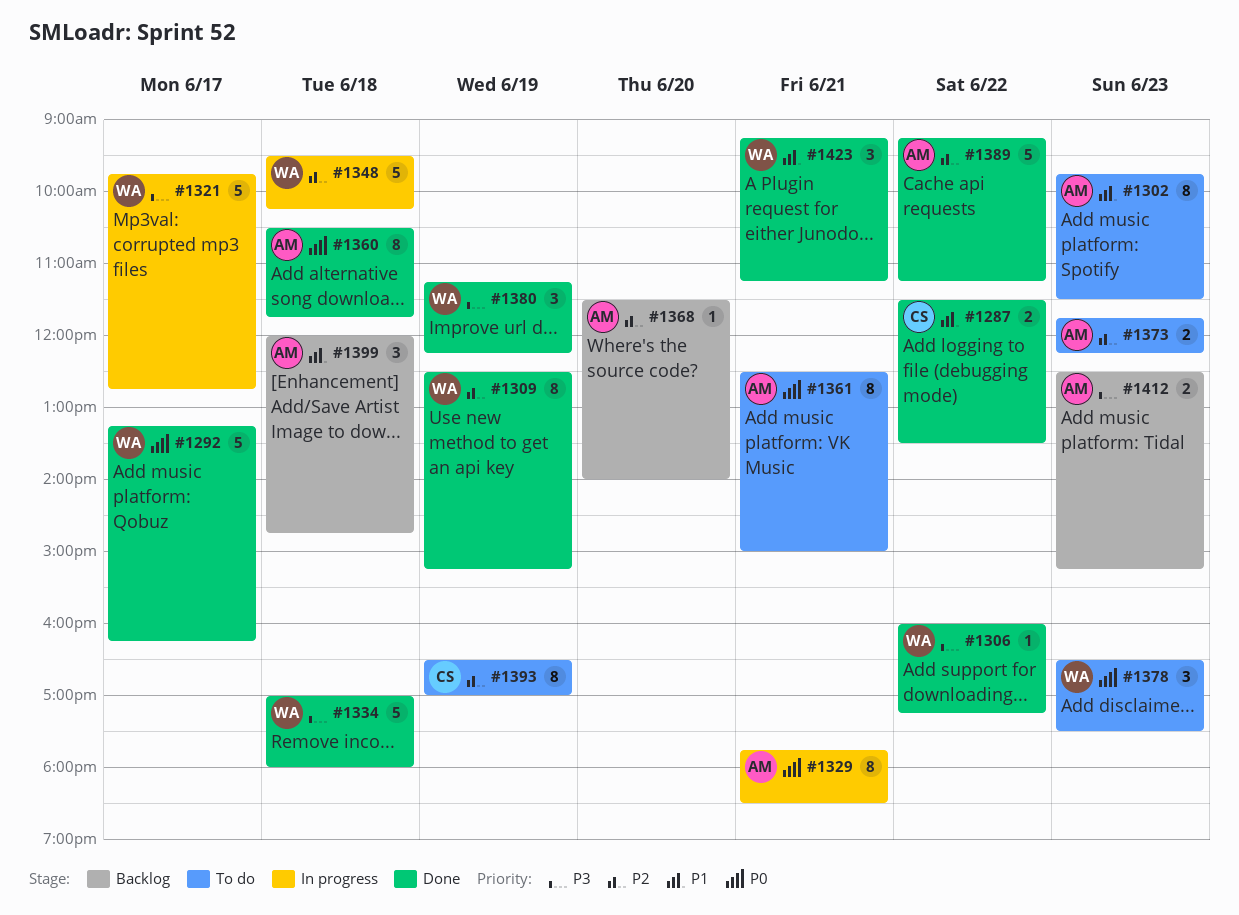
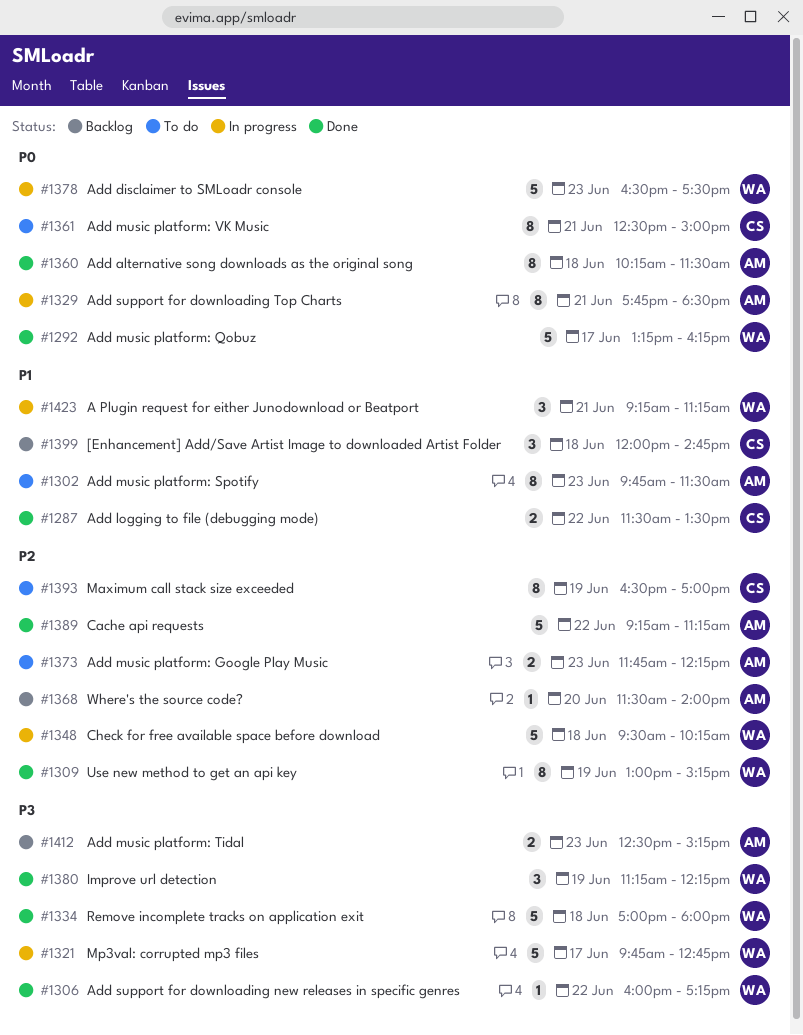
#1309, begins: 12:30 -> 13:00
#1360, begins: 10:30 -> 10:15
#1360, ends: 11:45 -> 11:30
#1361, owner: AM -> CS
#1378, status: To do -> In progress
#1378, estimate: 3 -> 5
#1399, owner: AM -> CS
#1423, status: Done -> In progress

